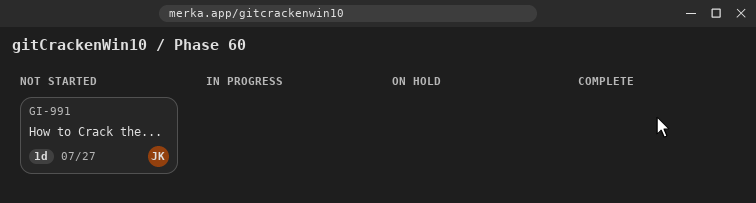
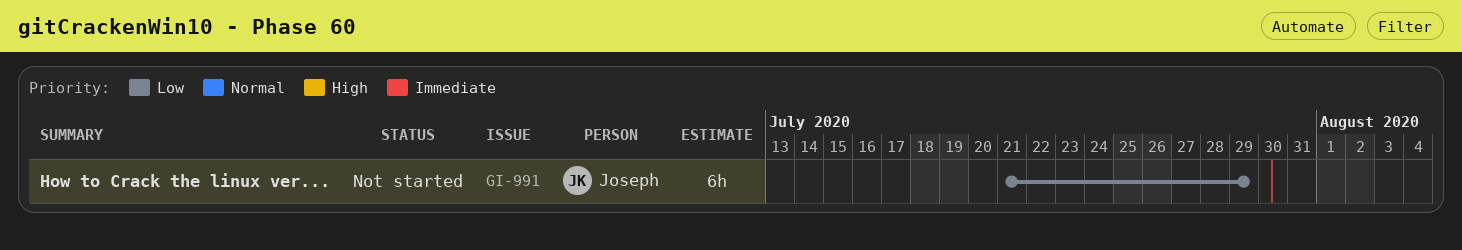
GI-991, estimate: 1d -> 6h
GI-991, due: Jul 27 -> Jul 29

